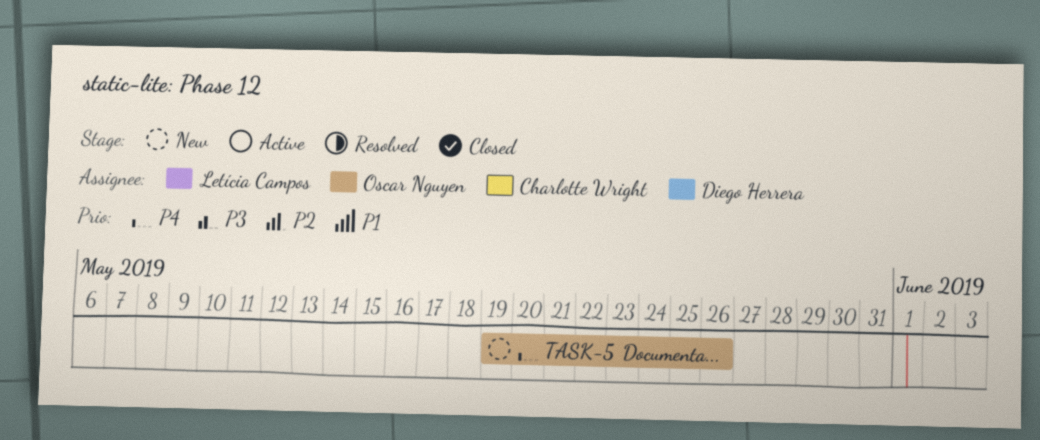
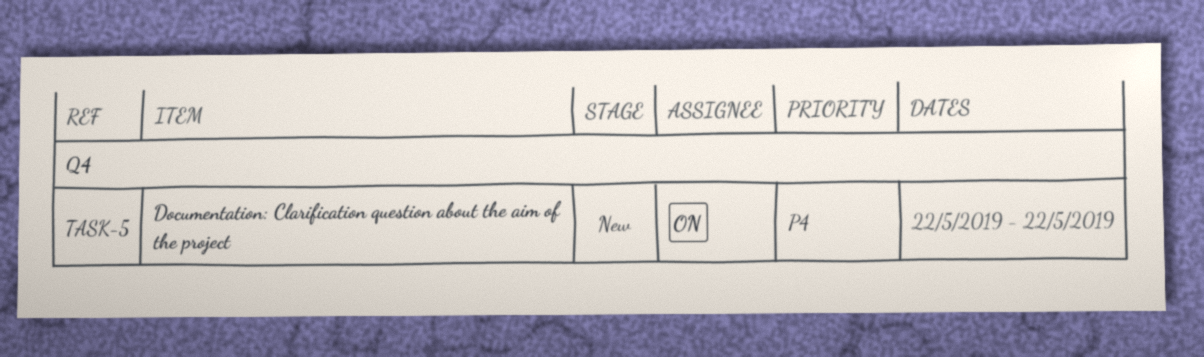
TASK-5, start: May 19 -> May 22
TASK-5, due: May 26 -> May 22

